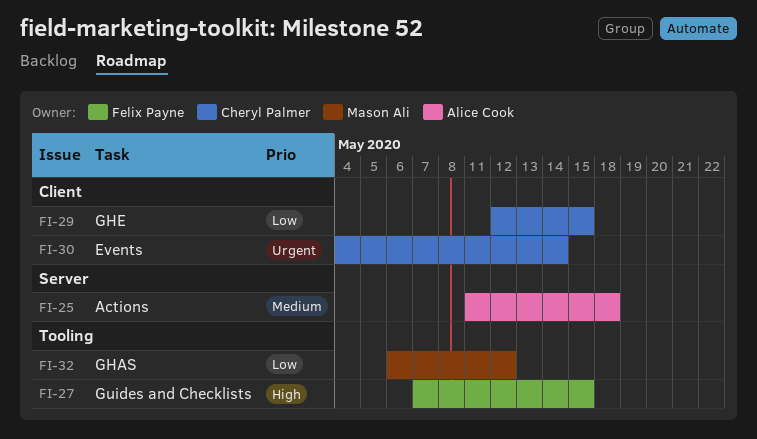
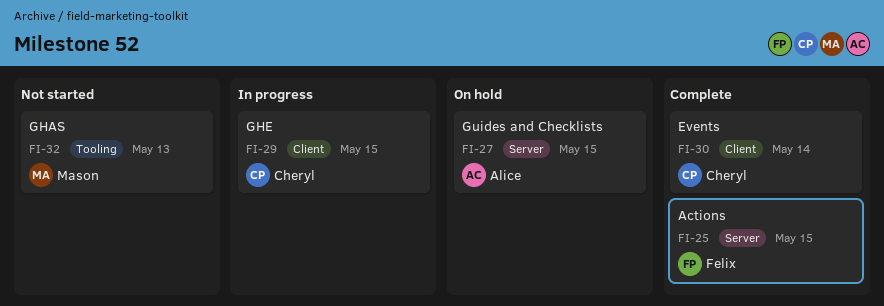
FI-25, owner: Alice Cook -> Felix Payne
FI-25, due: May 18 -> May 15
FI-27, owner: Felix Payne -> Alice Cook
FI-27, label: Tooling -> Server
FI-32, due: May 12 -> May 13

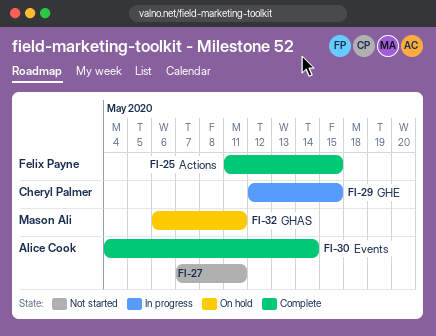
FI-27, status: On hold -> Not started
FI-27, due: May 15 -> May 11
FI-30, owner: Cheryl Palmer -> Alice Cook
FI-32, status: Not started -> On hold
FI-32, due: May 13 -> May 11

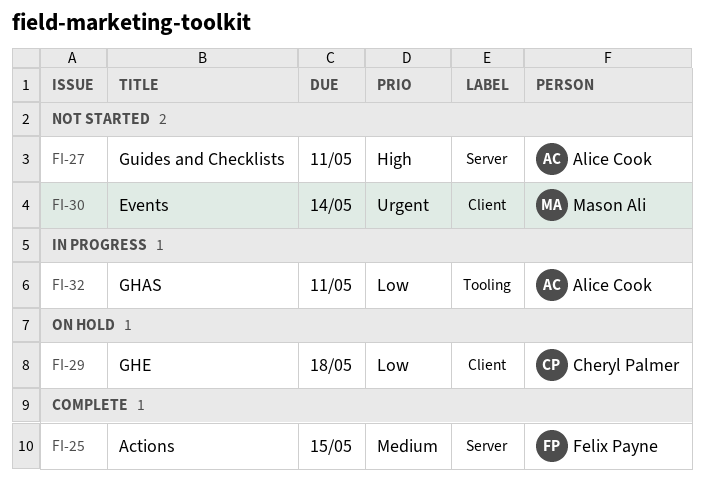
FI-29, status: In progress -> On hold
FI-29, due: May 15 -> May 18
FI-30, status: Complete -> Not started
FI-30, owner: Alice Cook -> Mason Ali
FI-32, status: On hold -> In progress
FI-32, owner: Mason Ali -> Alice Cook

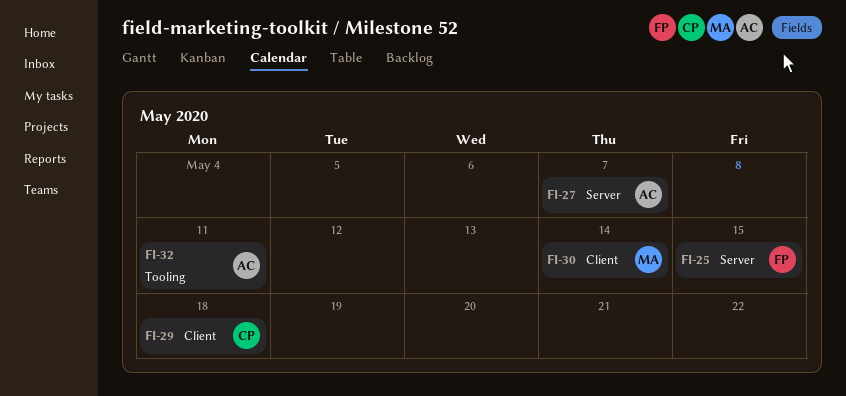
FI-27, due: May 11 -> May 7

